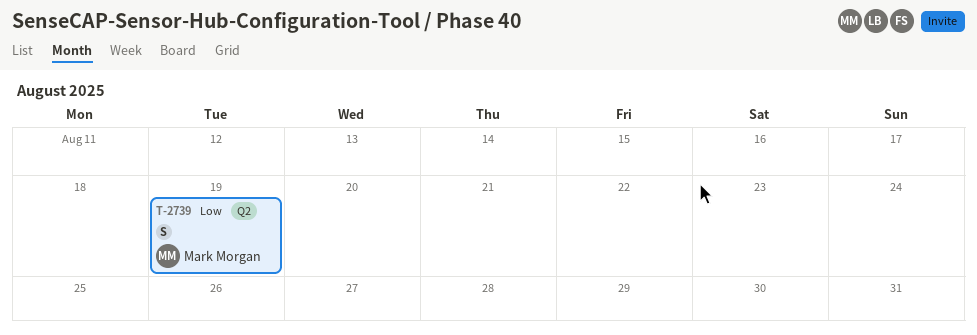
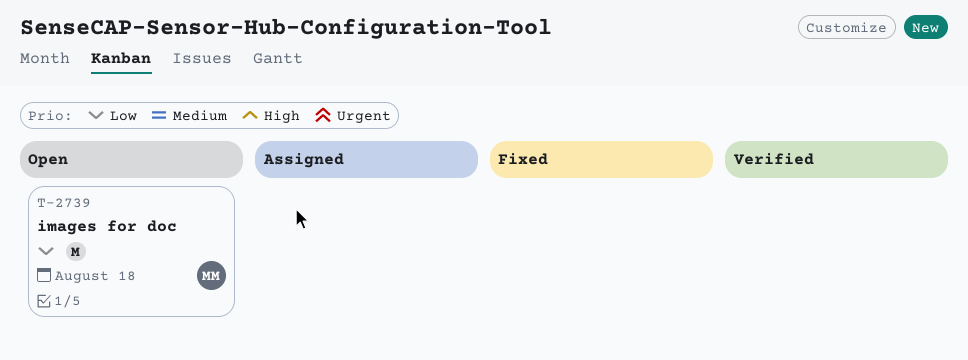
T-2739, estimate: S -> M
T-2739, due: Aug 19 -> Aug 18

